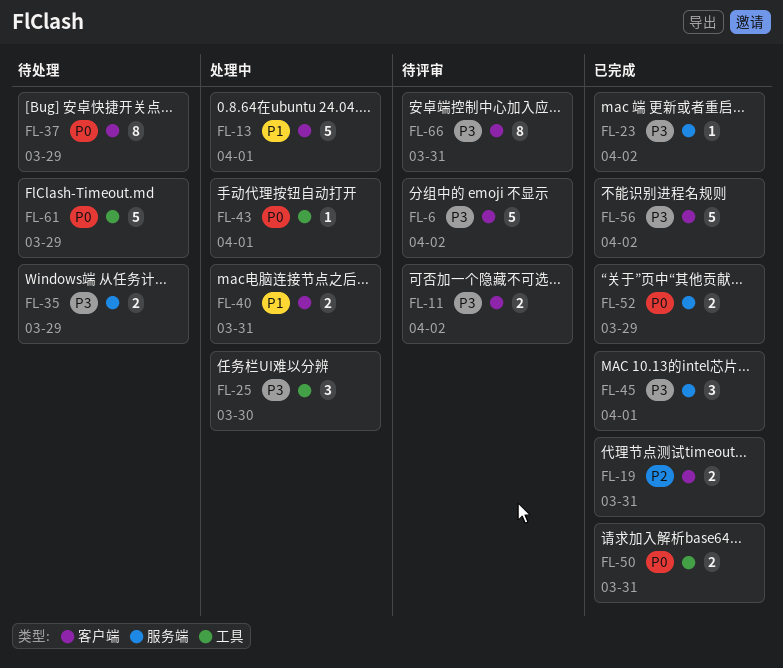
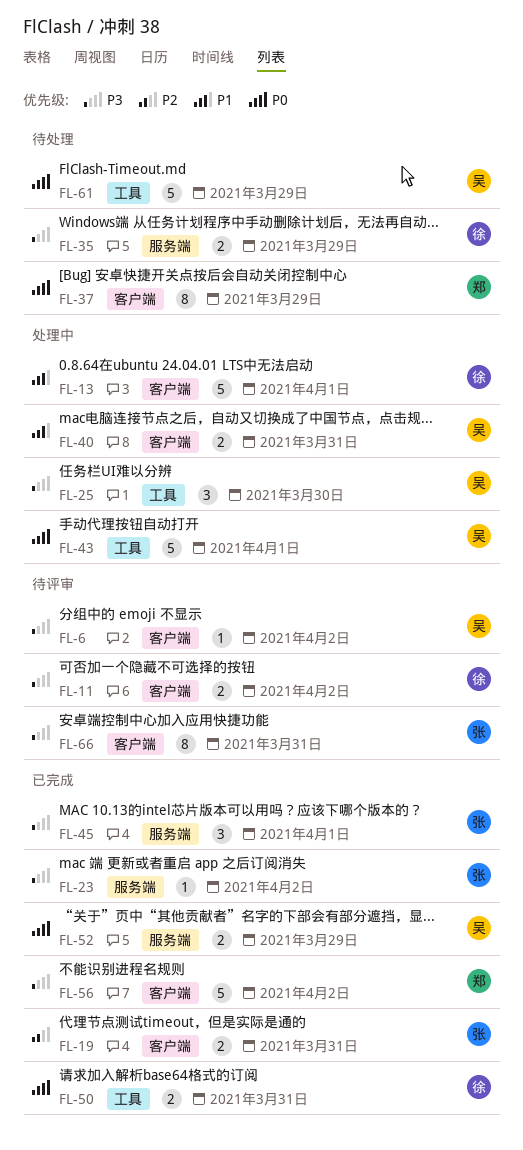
FL-6, estimate: 5 -> 1
FL-43, estimate: 1 -> 5

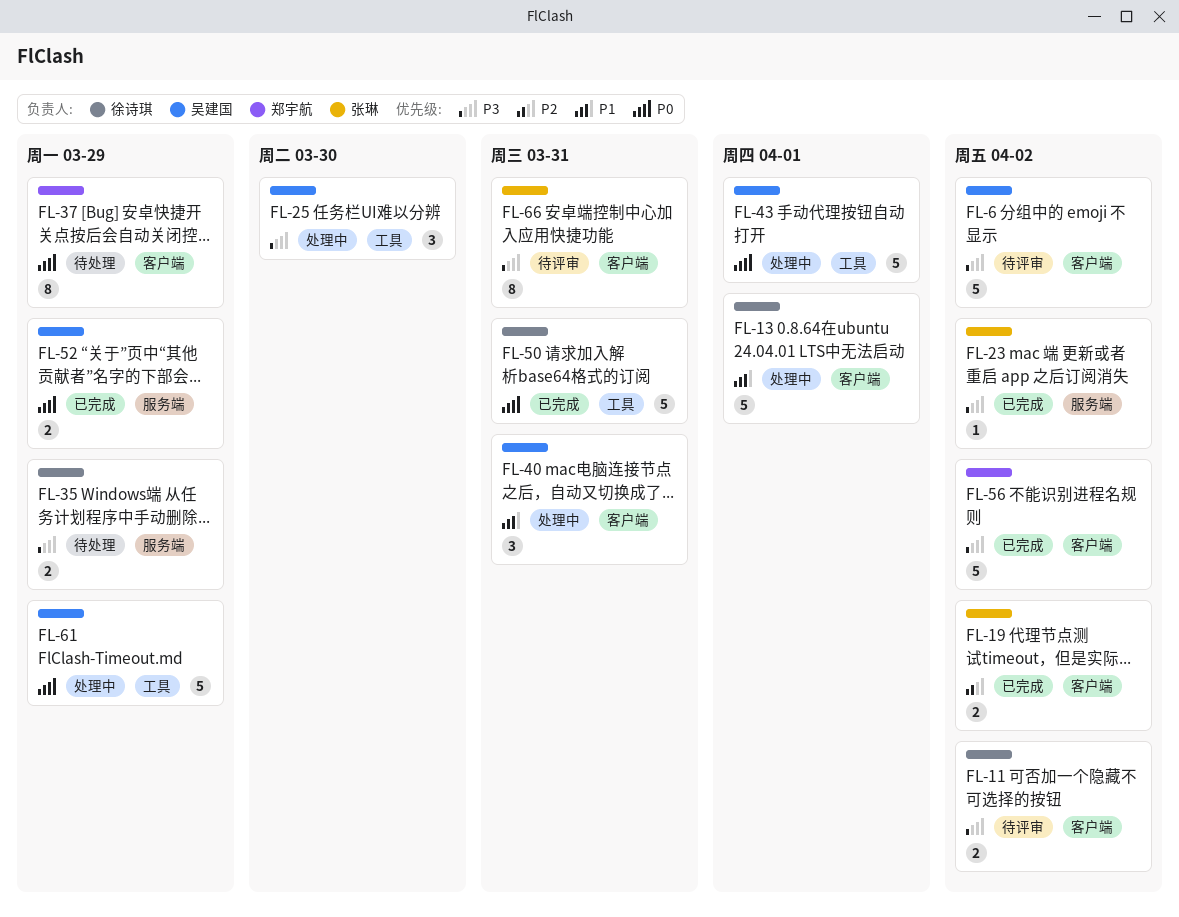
FL-6, estimate: 1 -> 5
FL-19, due: Mar 31 -> Apr 2
FL-40, estimate: 2 -> 3
FL-45: present -> none
FL-50, estimate: 2 -> 5
FL-61, status: 待处理 -> 处理中

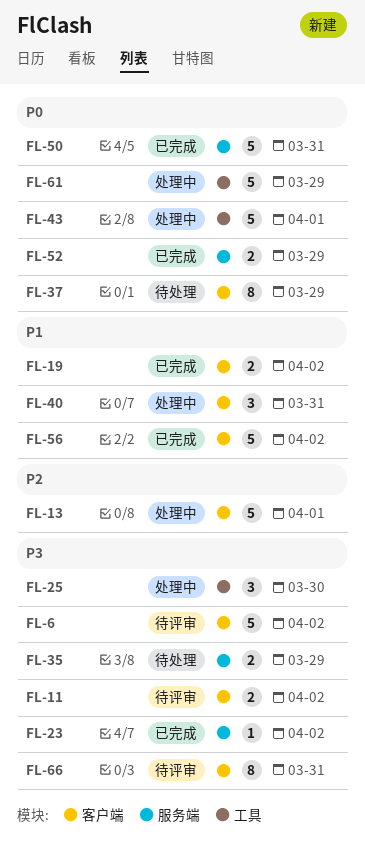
FL-13, priority: P1 -> P2
FL-19, priority: P2 -> P1
FL-50, label: 工具 -> 服务端
FL-56, priority: P3 -> P1

